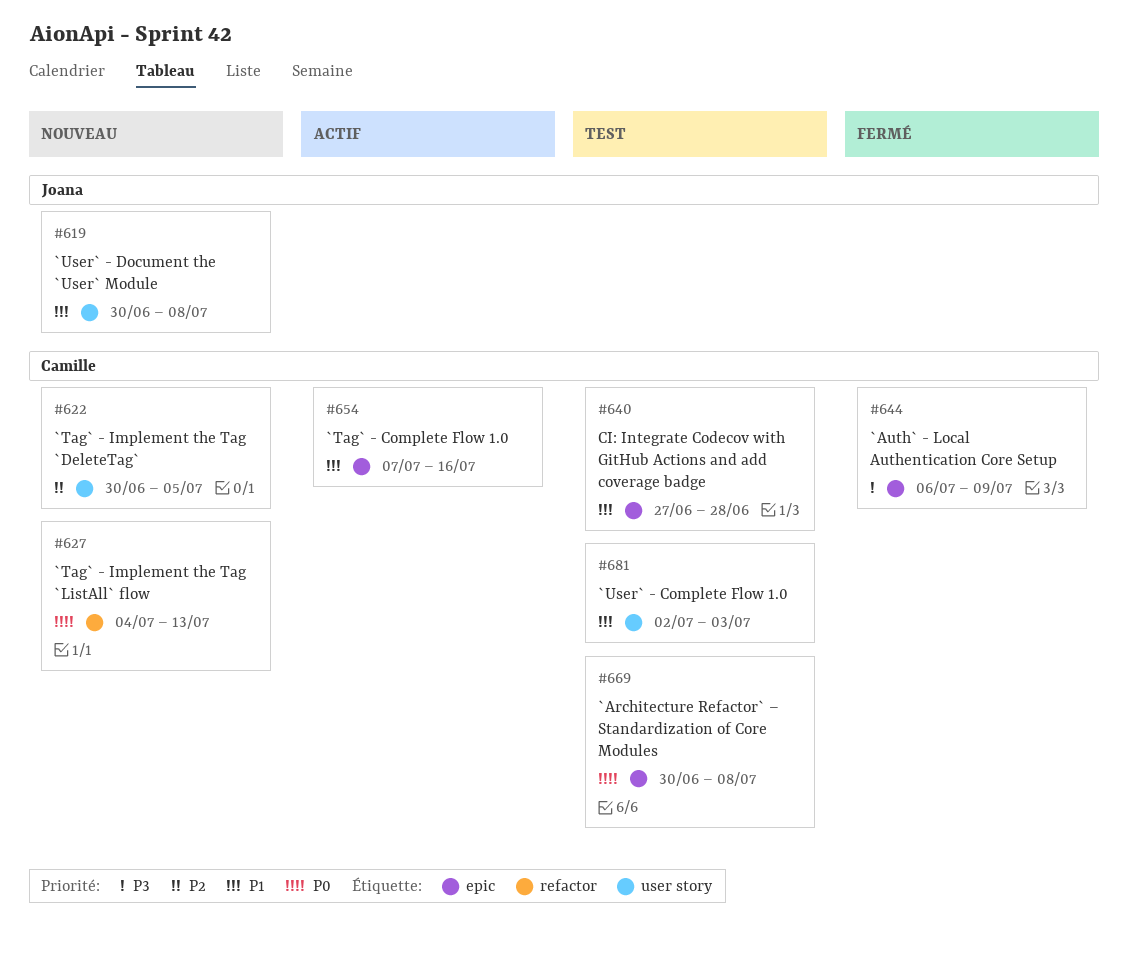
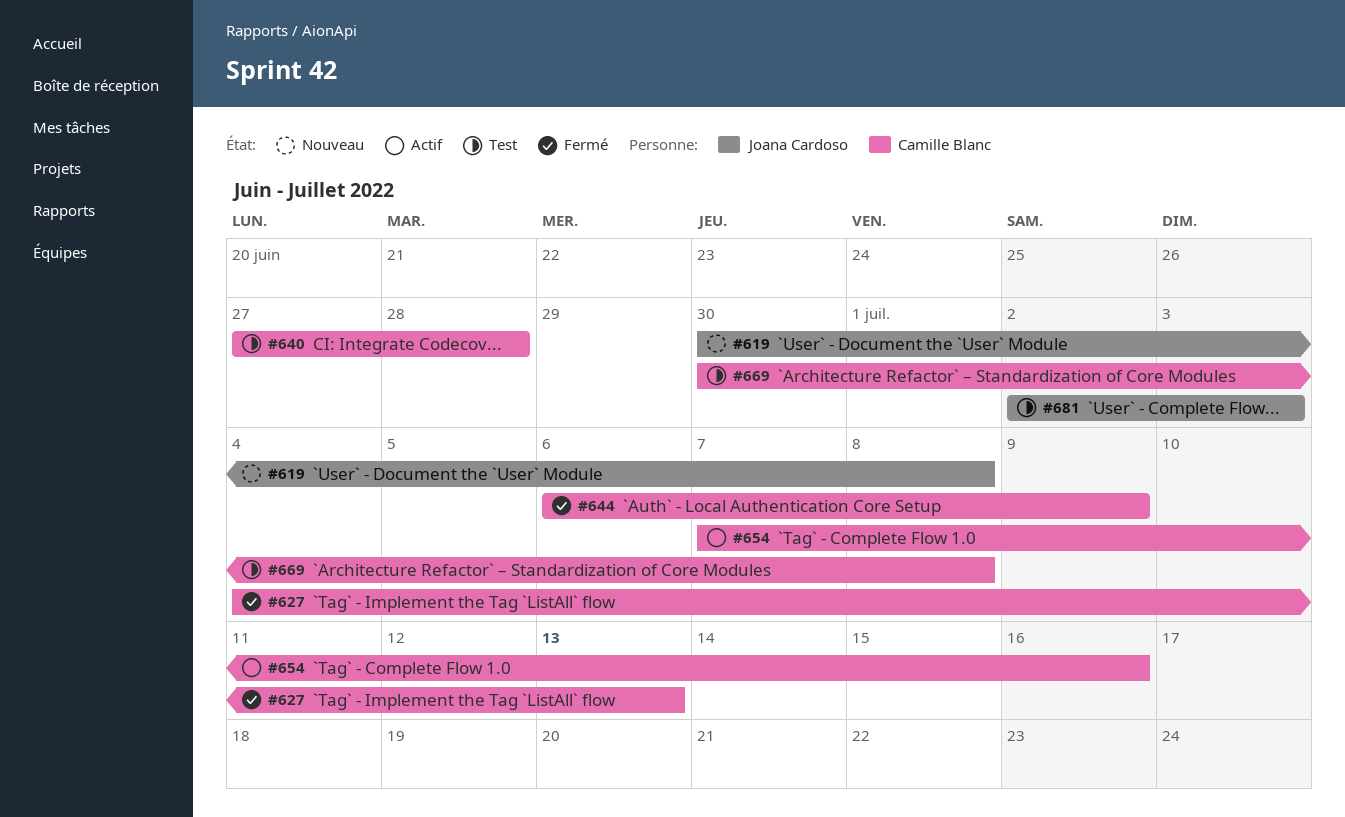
#622: present -> none
#627, status: Nouveau -> Fermé
#681, owner: Camille Blanc -> Joana Cardoso

